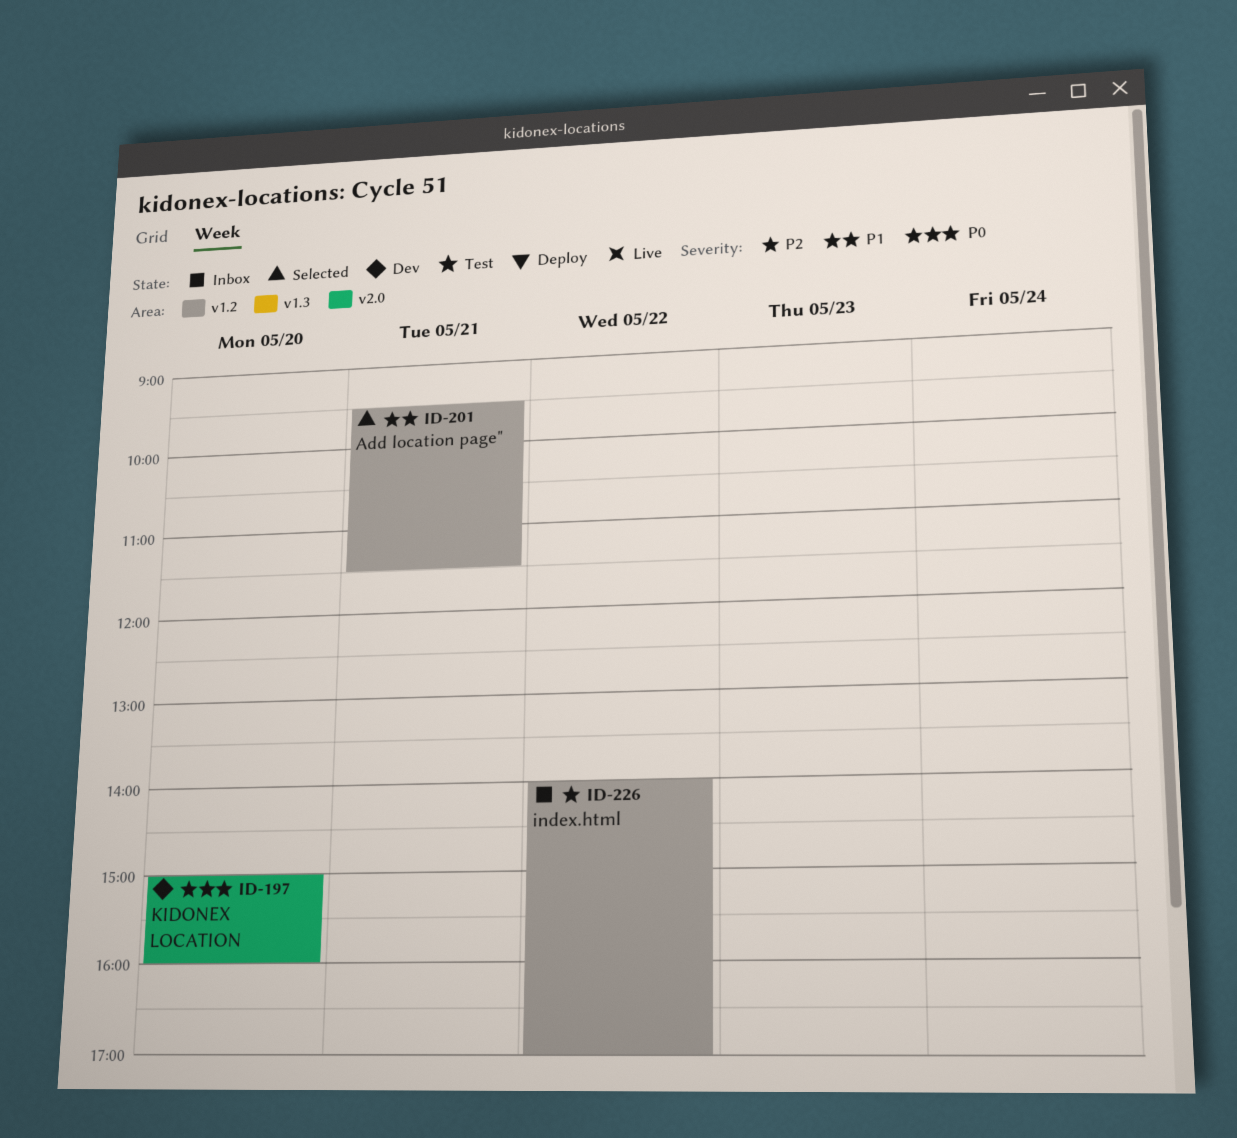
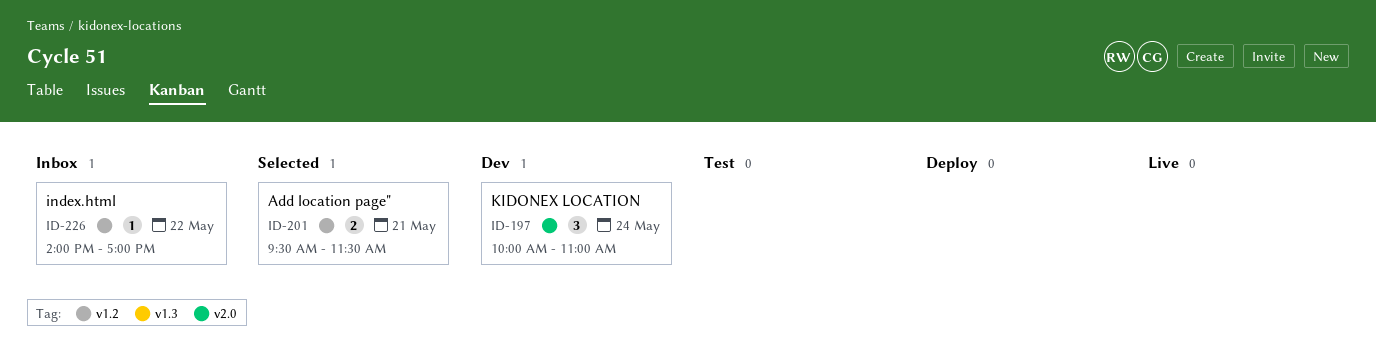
ID-197, day: May 20 -> May 24
ID-197, begins: 15:00 -> 10:00
ID-197, ends: 16:00 -> 11:00

